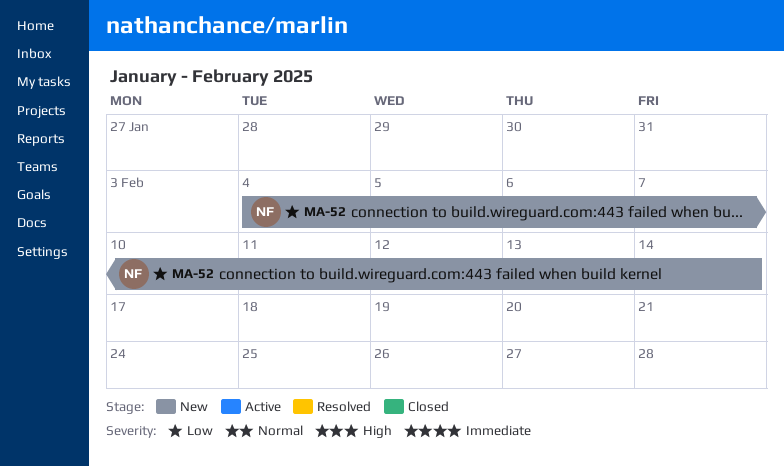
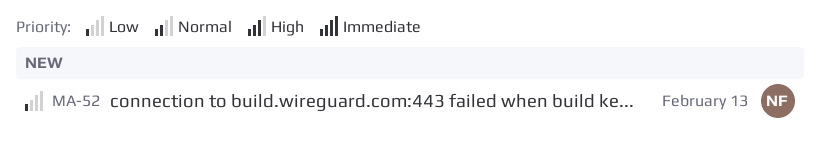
MA-52, due: Feb 14 -> Feb 13

